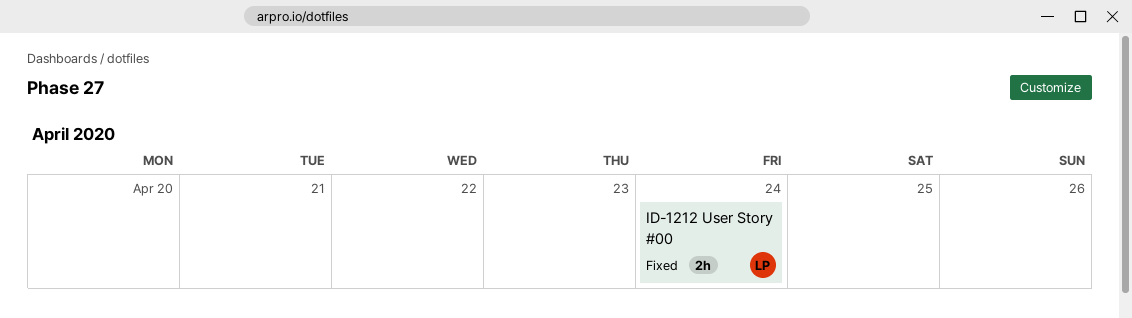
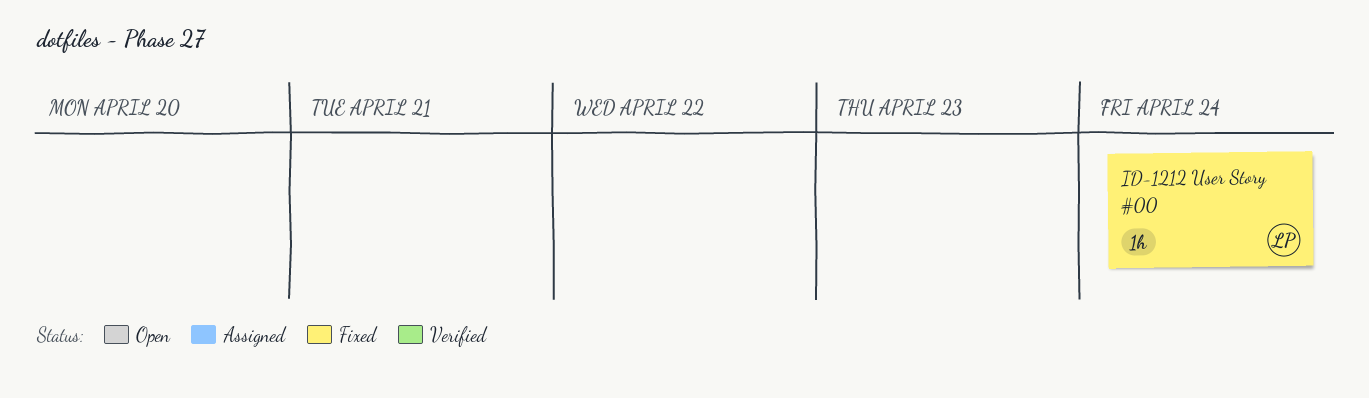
ID-1212, estimate: 2h -> 1h

